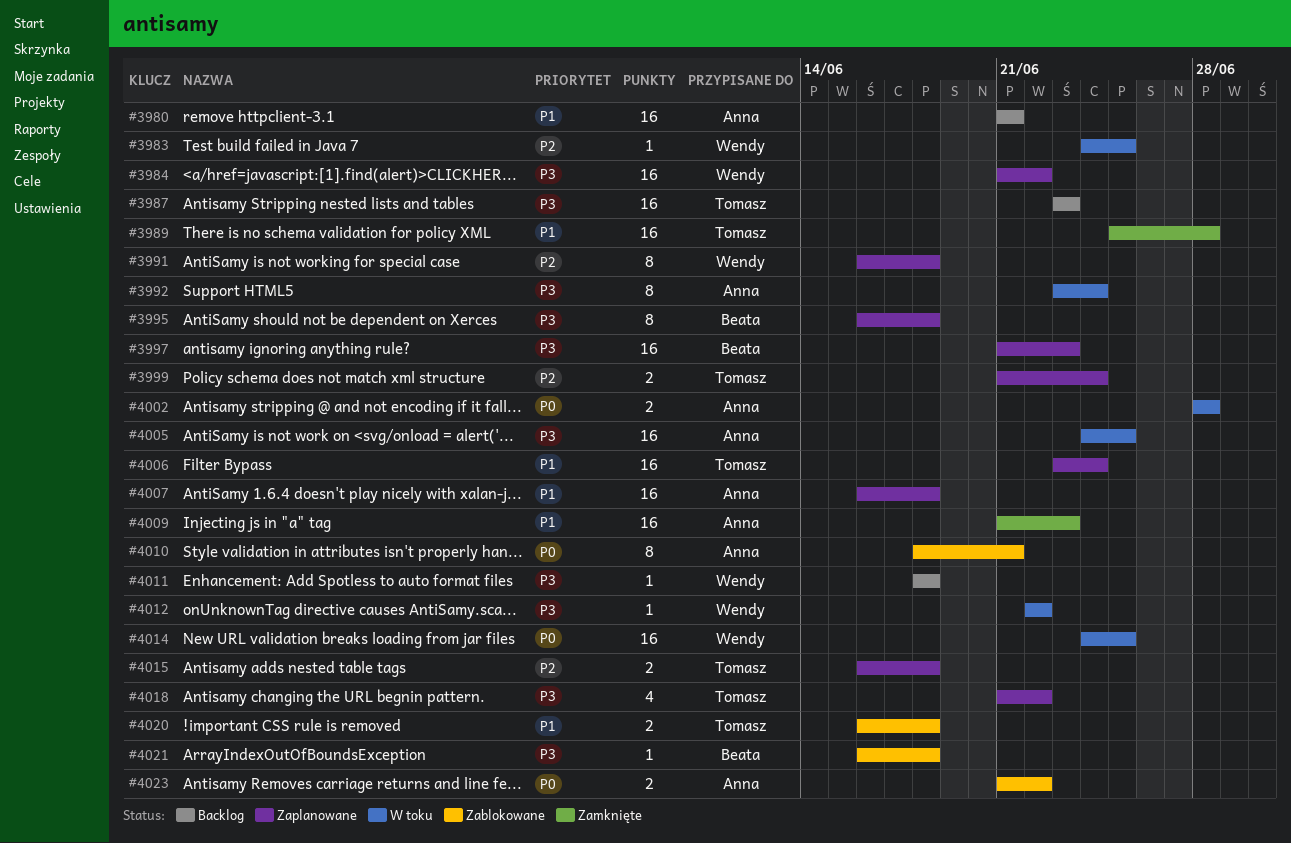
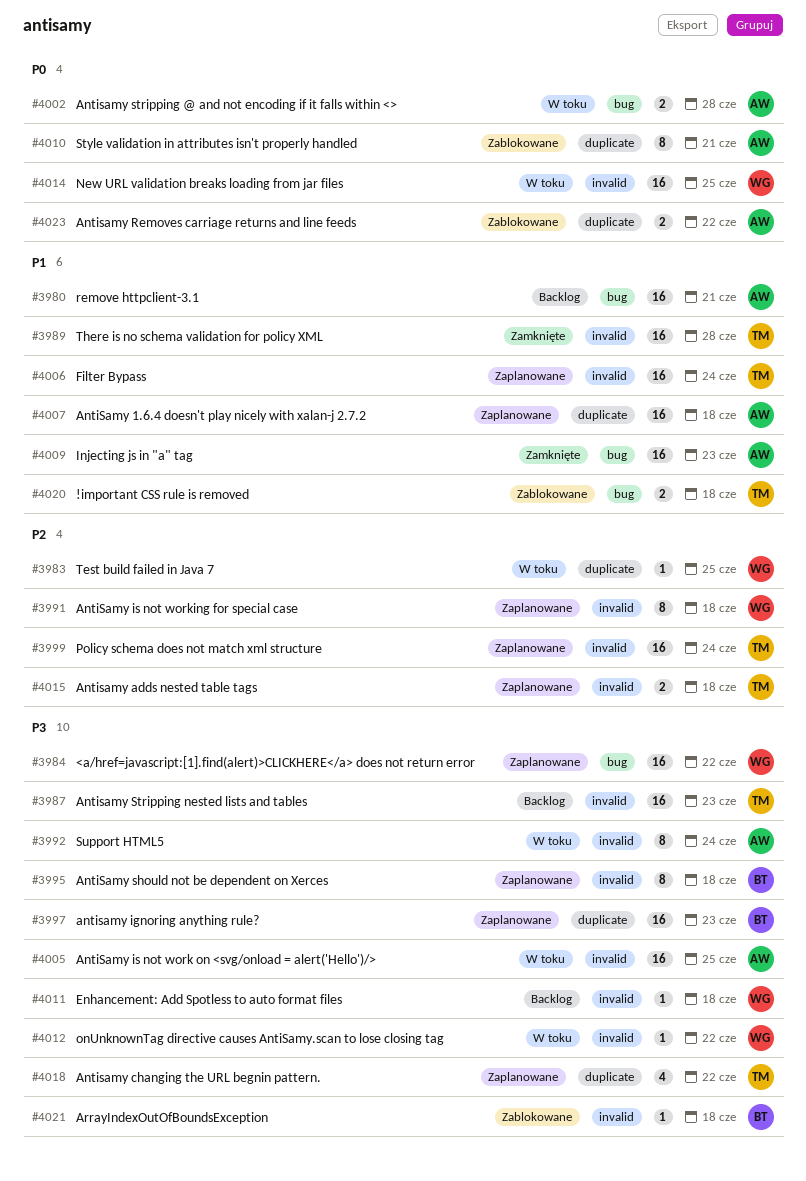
#3999, estimate: 2 -> 16

